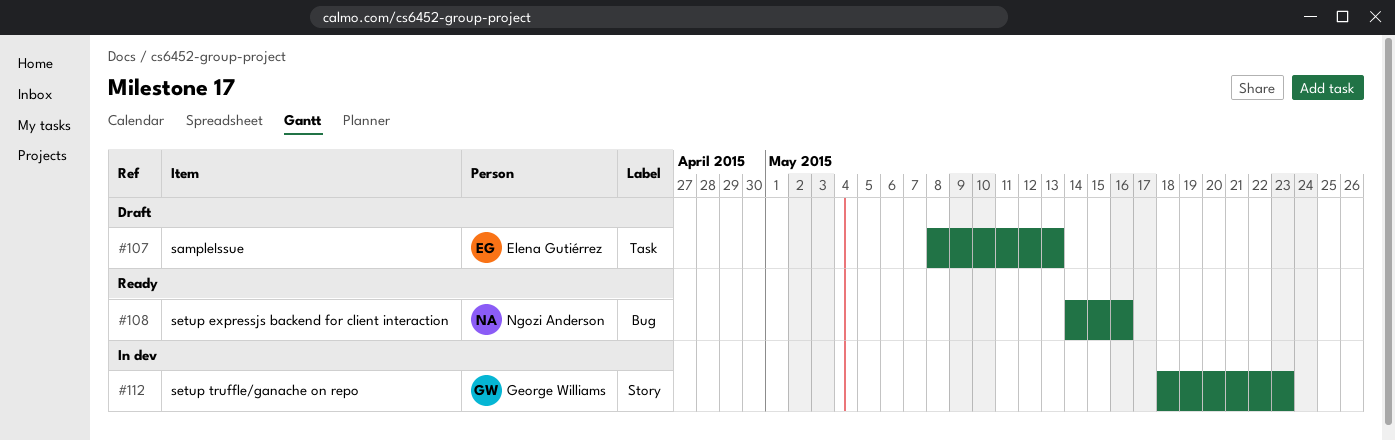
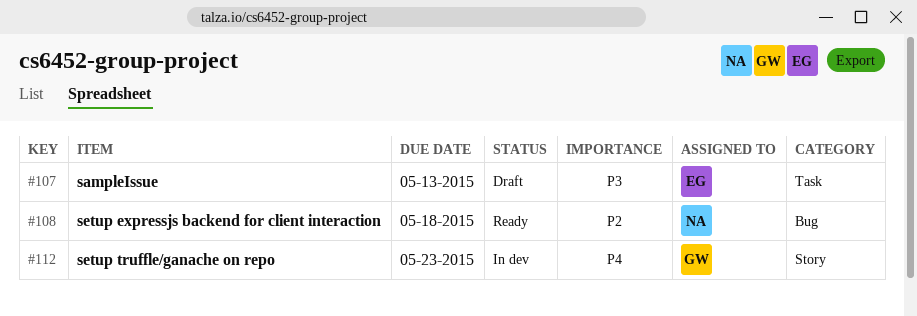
#108, due: May 16 -> May 18

